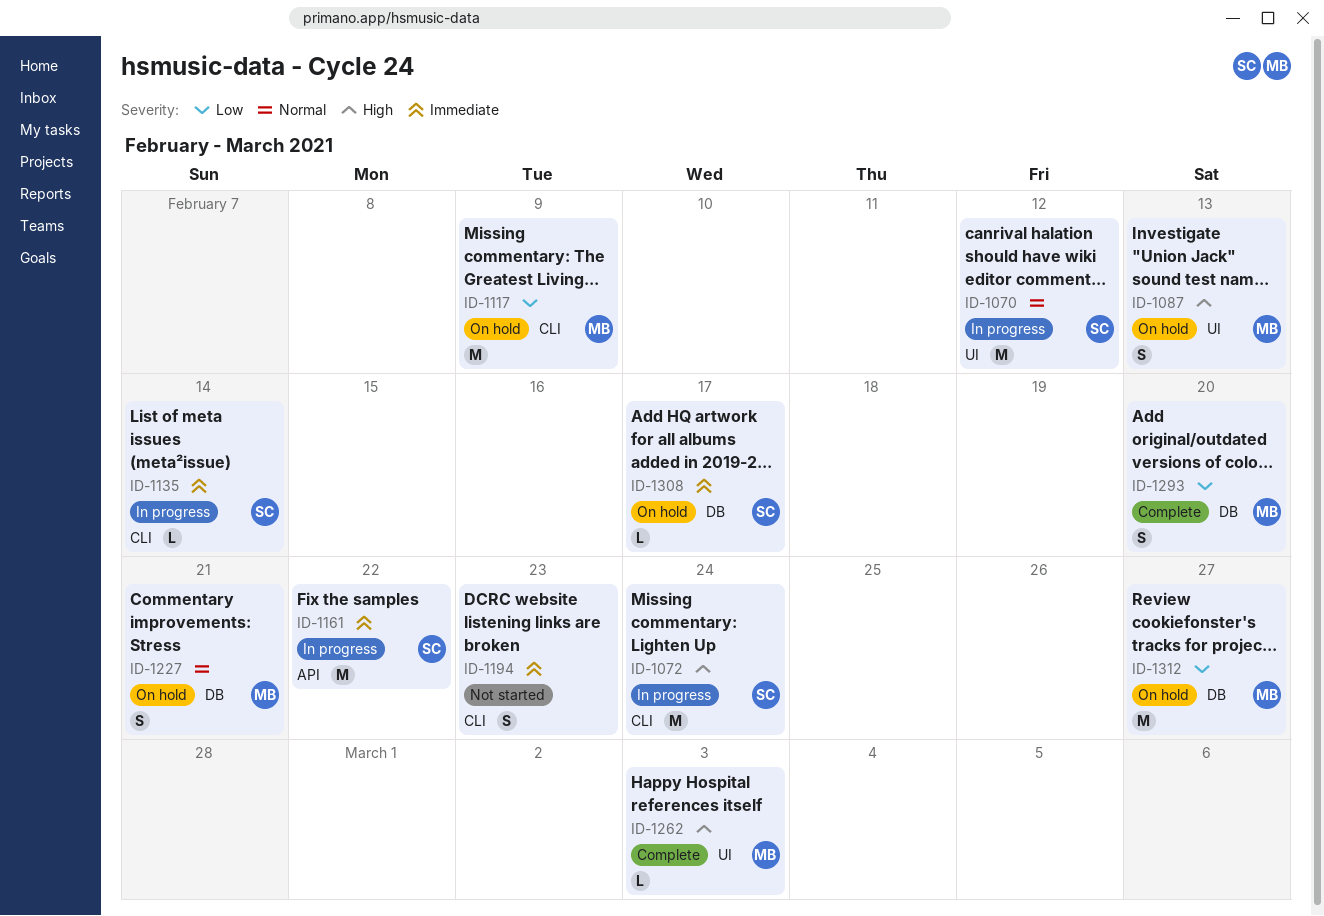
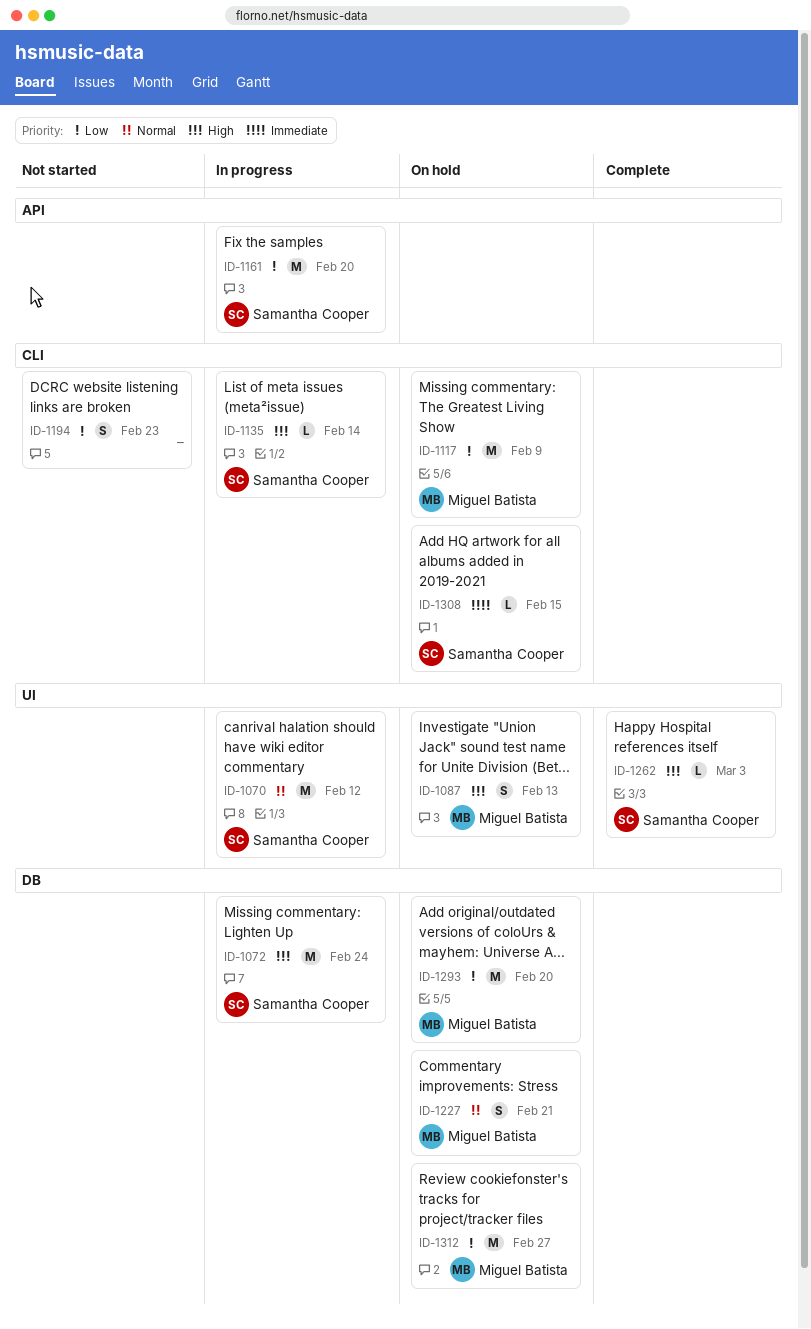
ID-1072, label: CLI -> DB
ID-1135, priority: Immediate -> High
ID-1161, priority: Immediate -> Low
ID-1161, due: Feb 22 -> Feb 20
ID-1194, priority: Immediate -> Low
ID-1262, owner: Miguel Batista -> Samantha Cooper
ID-1293, status: Complete -> On hold
ID-1293, estimate: S -> M
ID-1308, label: DB -> CLI
ID-1308, due: Feb 17 -> Feb 15

